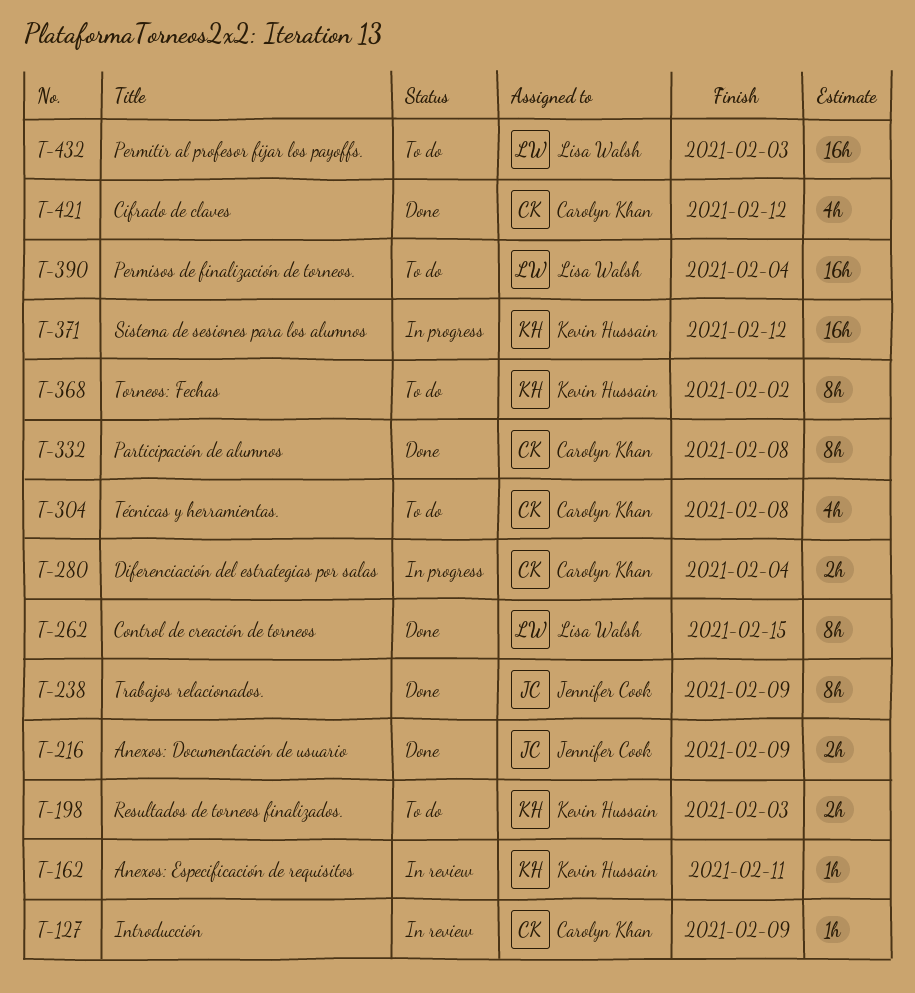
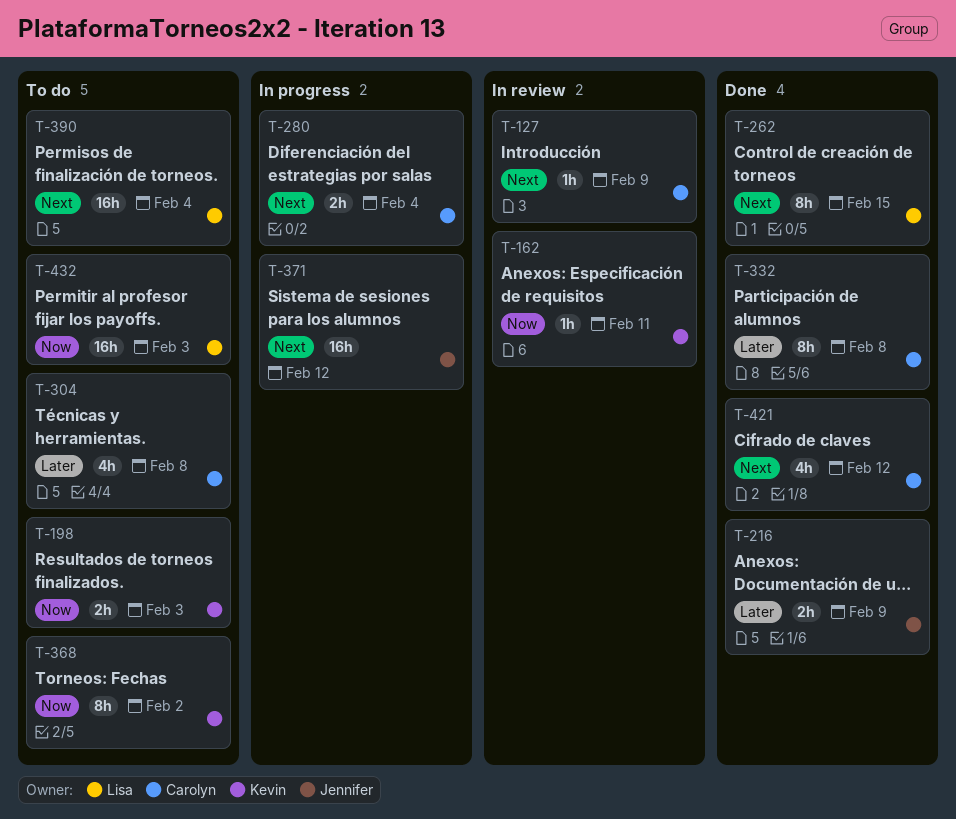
T-238: present -> none
T-371, owner: Kevin Hussain -> Jennifer Cook

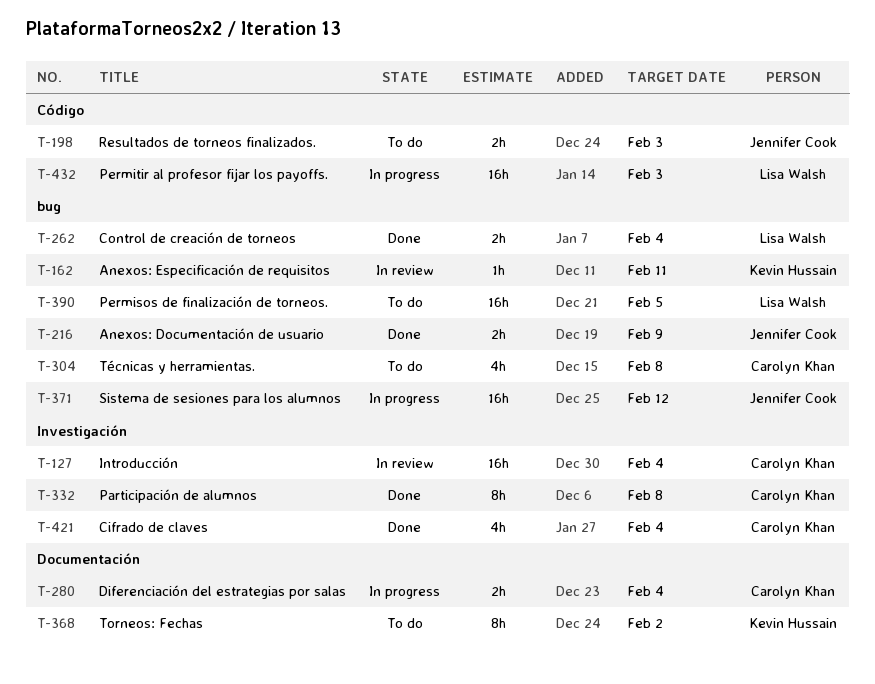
T-127, estimate: 1h -> 16h
T-127, due: Feb 9 -> Feb 4
T-198, owner: Kevin Hussain -> Jennifer Cook
T-262, estimate: 8h -> 2h
T-262, due: Feb 15 -> Feb 4
T-390, due: Feb 4 -> Feb 5
T-421, due: Feb 12 -> Feb 4
T-432, status: To do -> In progress

